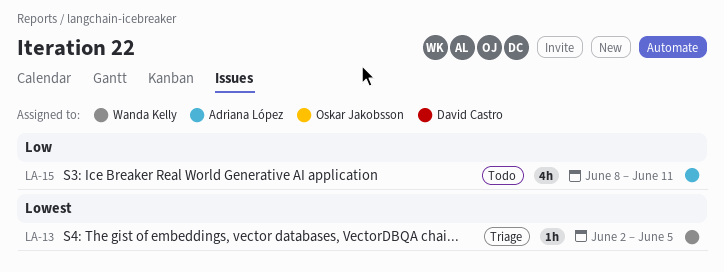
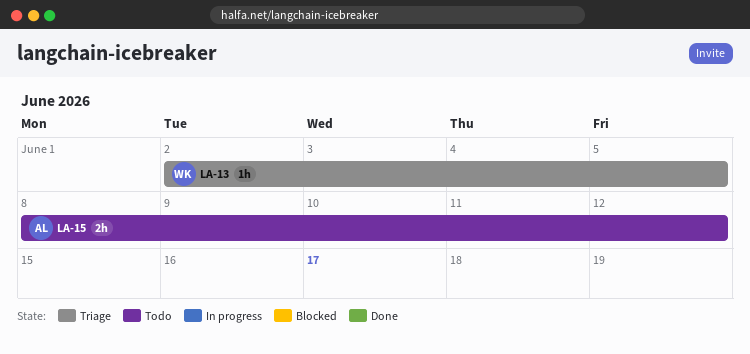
LA-15, estimate: 4h -> 2h
LA-15, due: Jun 11 -> Jun 12

